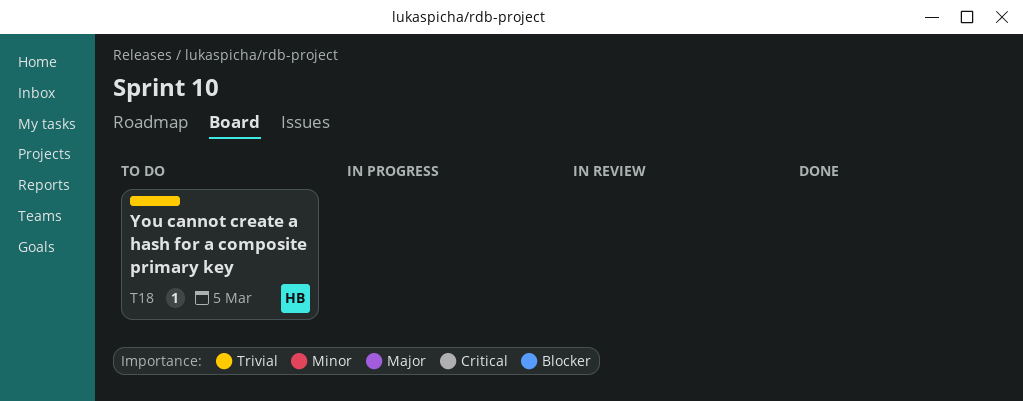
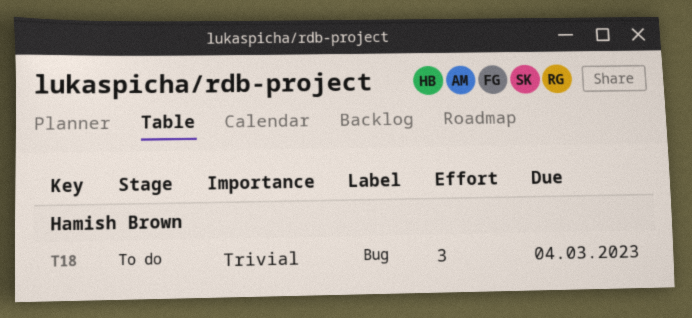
T18, estimate: 1 -> 3
T18, due: Mar 5 -> Mar 4

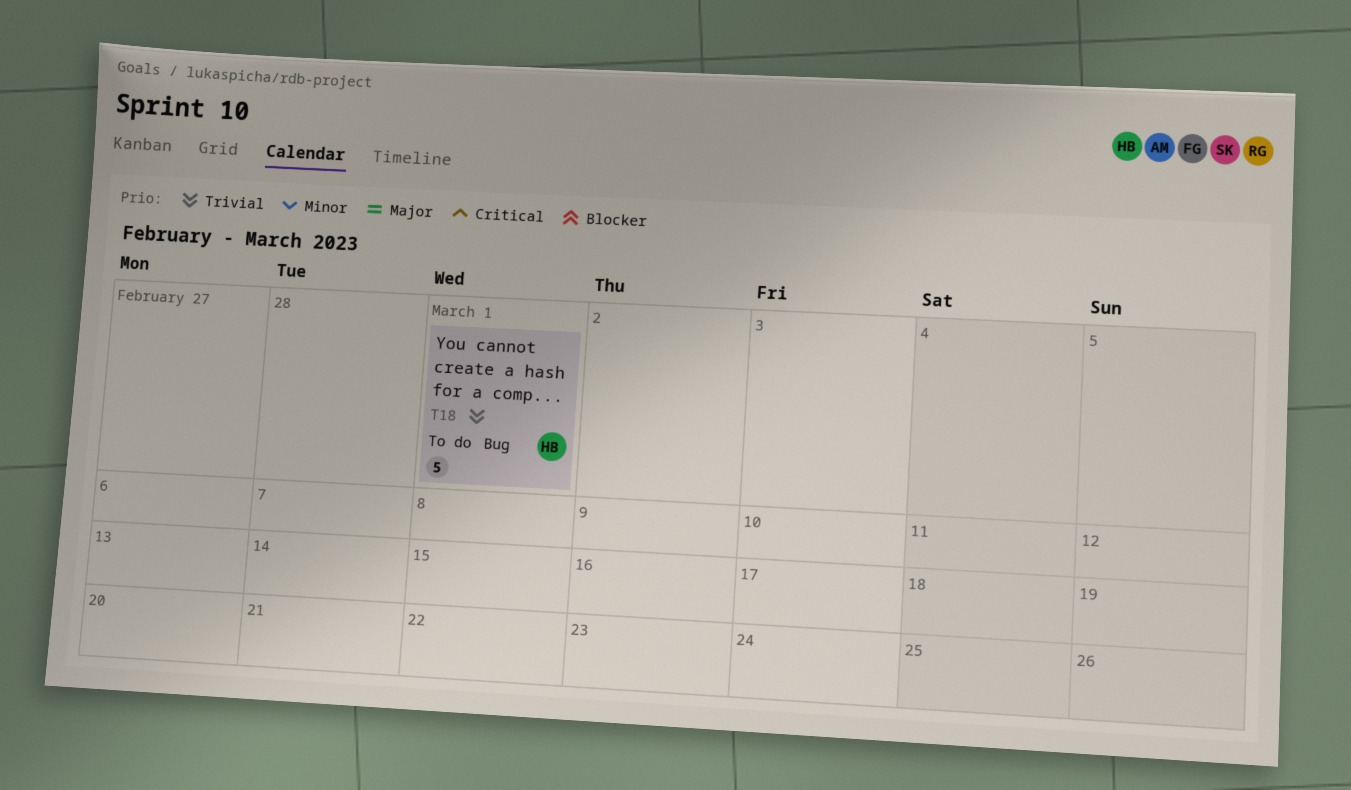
T18, estimate: 3 -> 5
T18, due: Mar 4 -> Mar 1

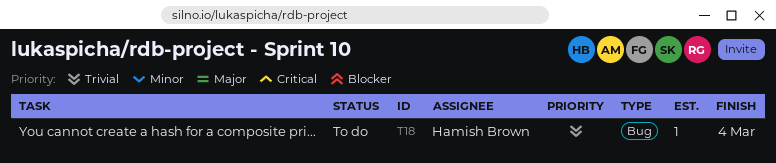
T18, estimate: 5 -> 1
T18, due: Mar 1 -> Mar 4

